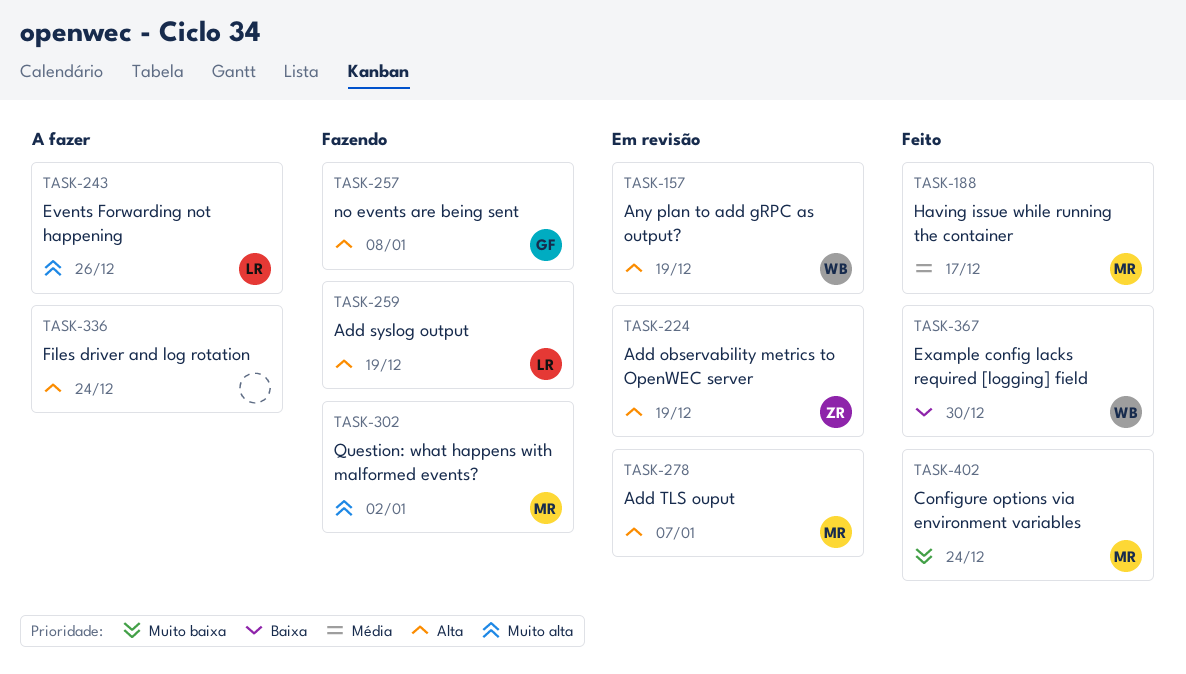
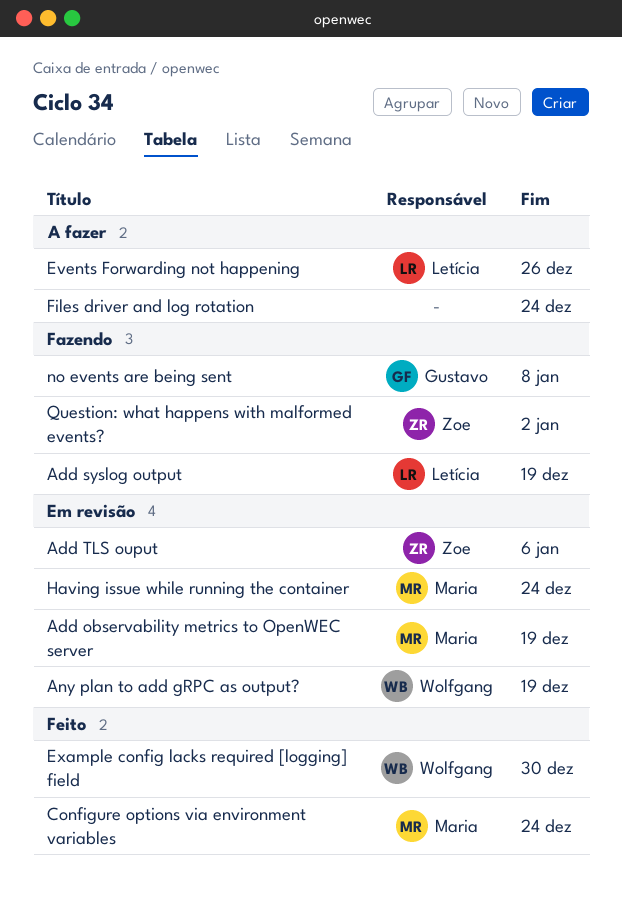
Add observability metrics to OpenWEC server, owner: Zoe -> Maria
Add TLS ouput, owner: Maria -> Zoe
Add TLS ouput, due: Jan 7 -> Jan 6
Having issue while running the container, status: Feito -> Em revisão
Having issue while running the container, due: Dec 17 -> Dec 24
Question: what happens with malformed events?, owner: Maria -> Zoe

